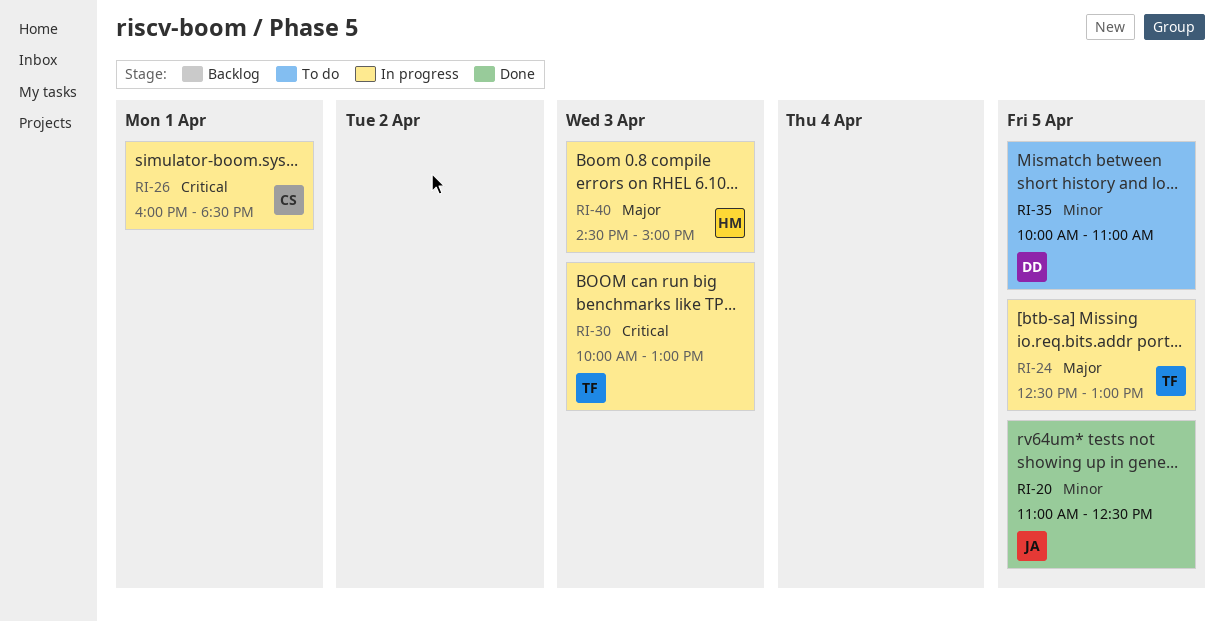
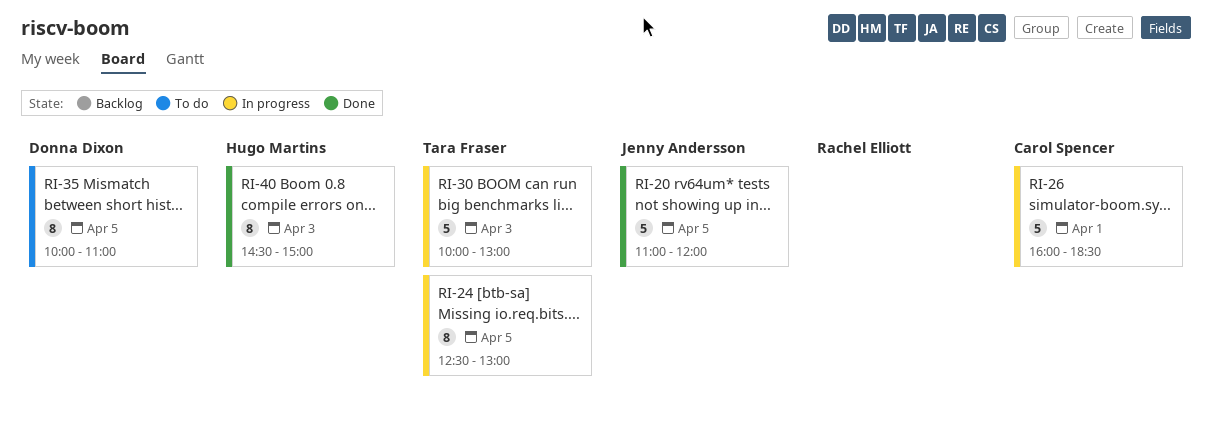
RI-20, ends: 12:30 -> 12:00
RI-40, status: In progress -> Done

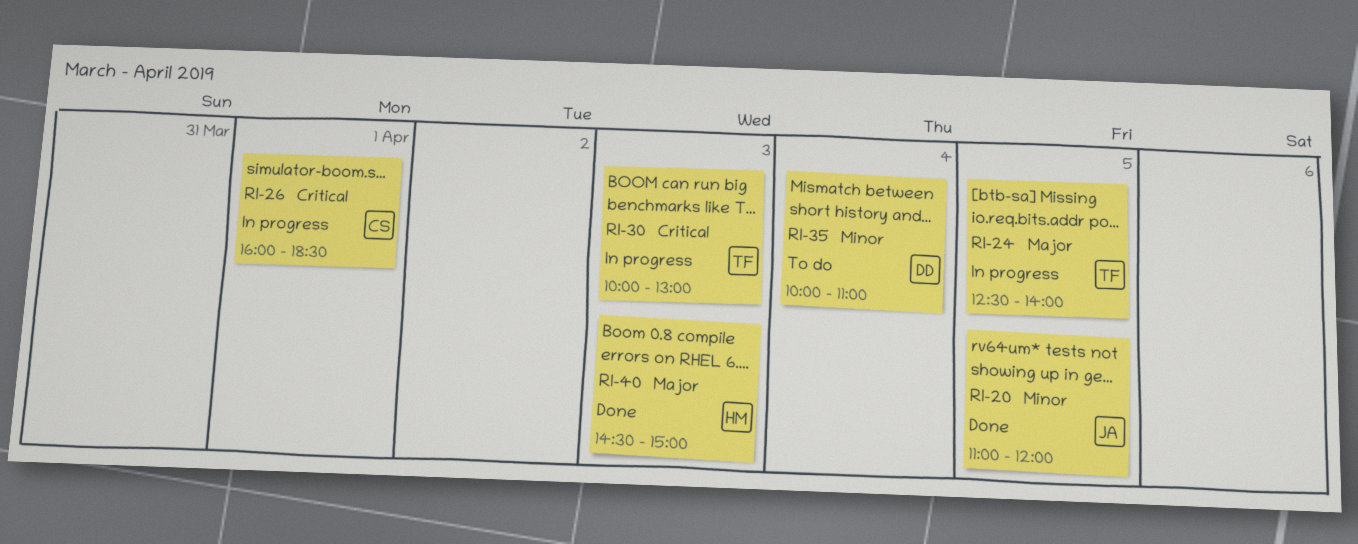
RI-24, ends: 13:00 -> 14:00
RI-35, day: Apr 5 -> Apr 4

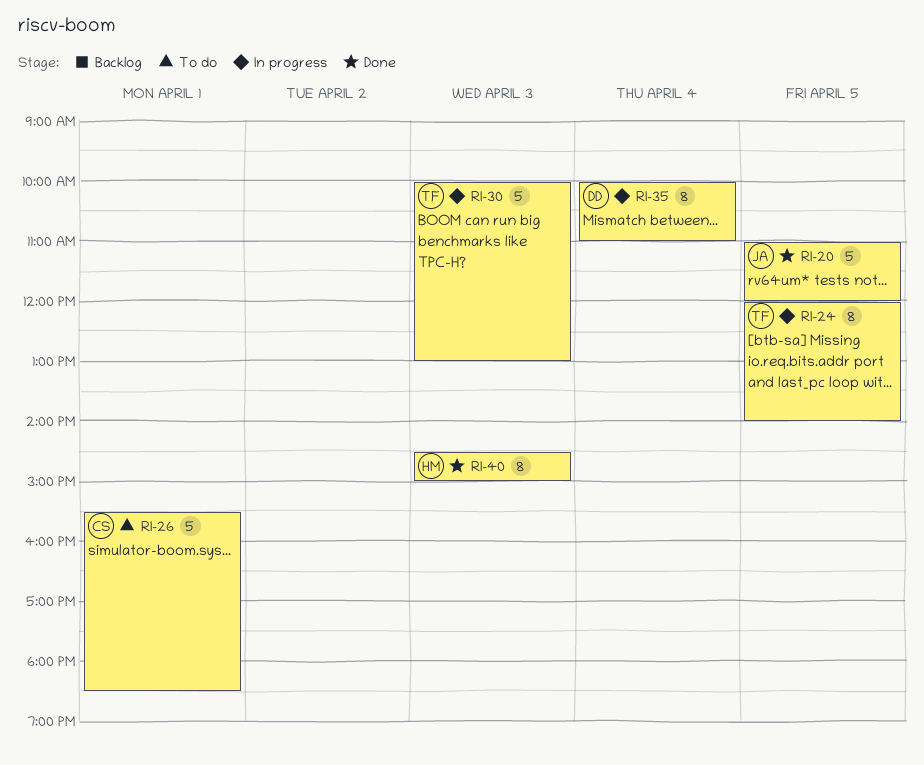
RI-24, begins: 12:30 -> 12:00
RI-26, status: In progress -> To do
RI-26, begins: 16:00 -> 15:30
RI-35, status: To do -> In progress

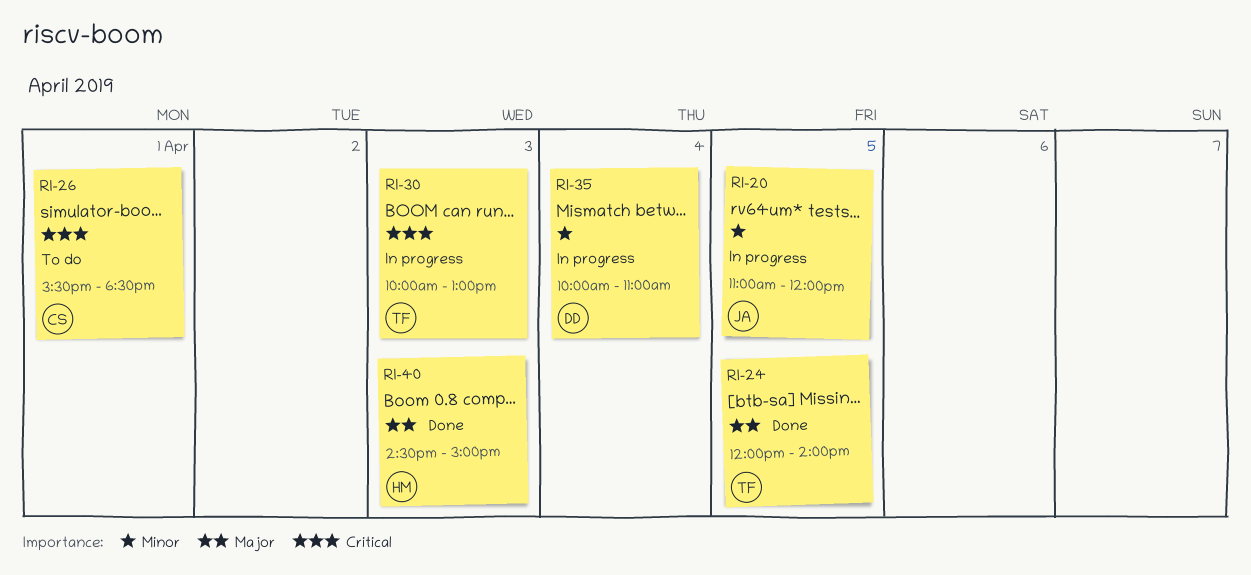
RI-20, status: Done -> In progress
RI-24, status: In progress -> Done

